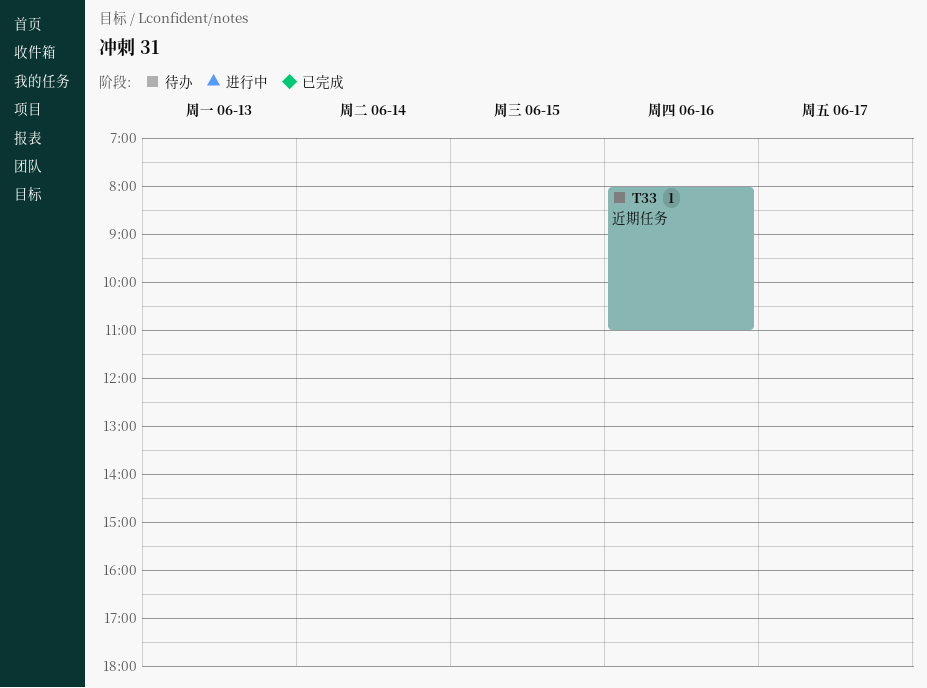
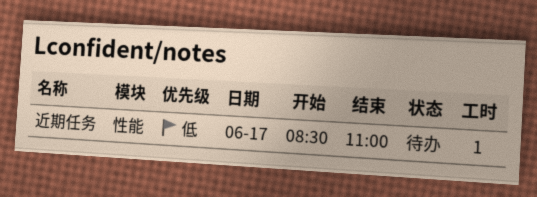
近期任务, day: Jun 16 -> Jun 17
近期任务, begins: 08:00 -> 08:30

